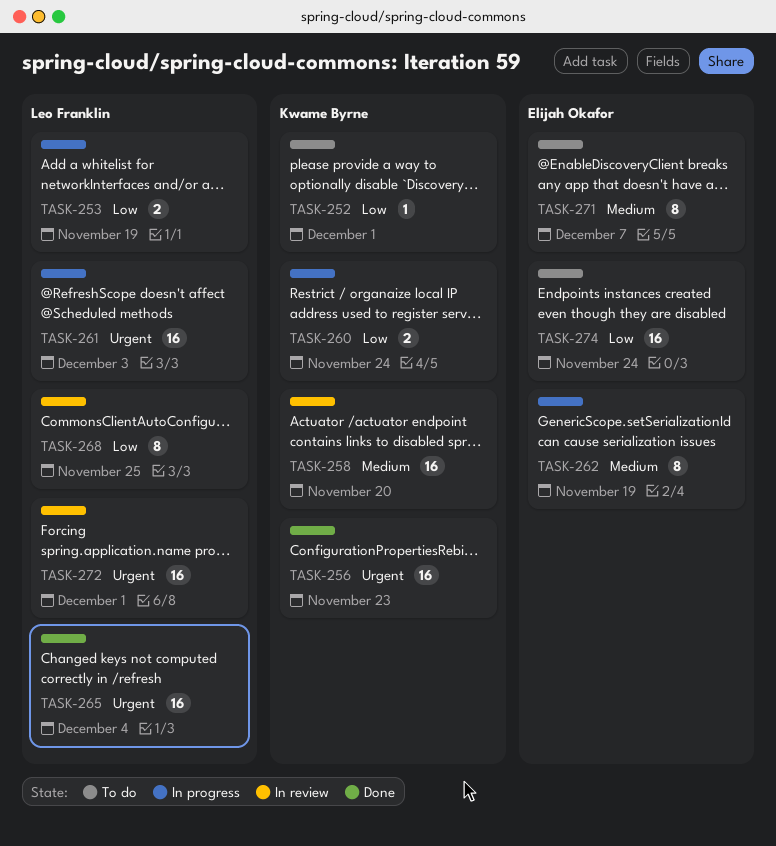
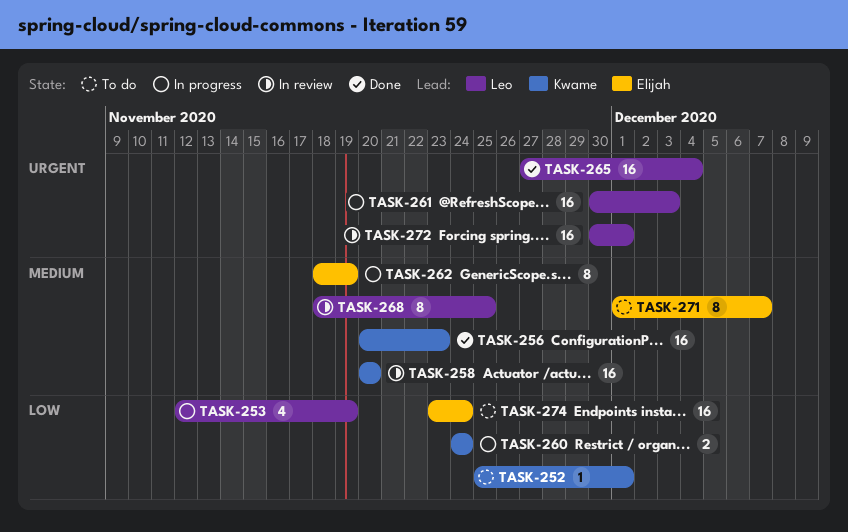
TASK-253, estimate: 2 -> 4
TASK-256, priority: Urgent -> Medium
TASK-268, priority: Low -> Medium

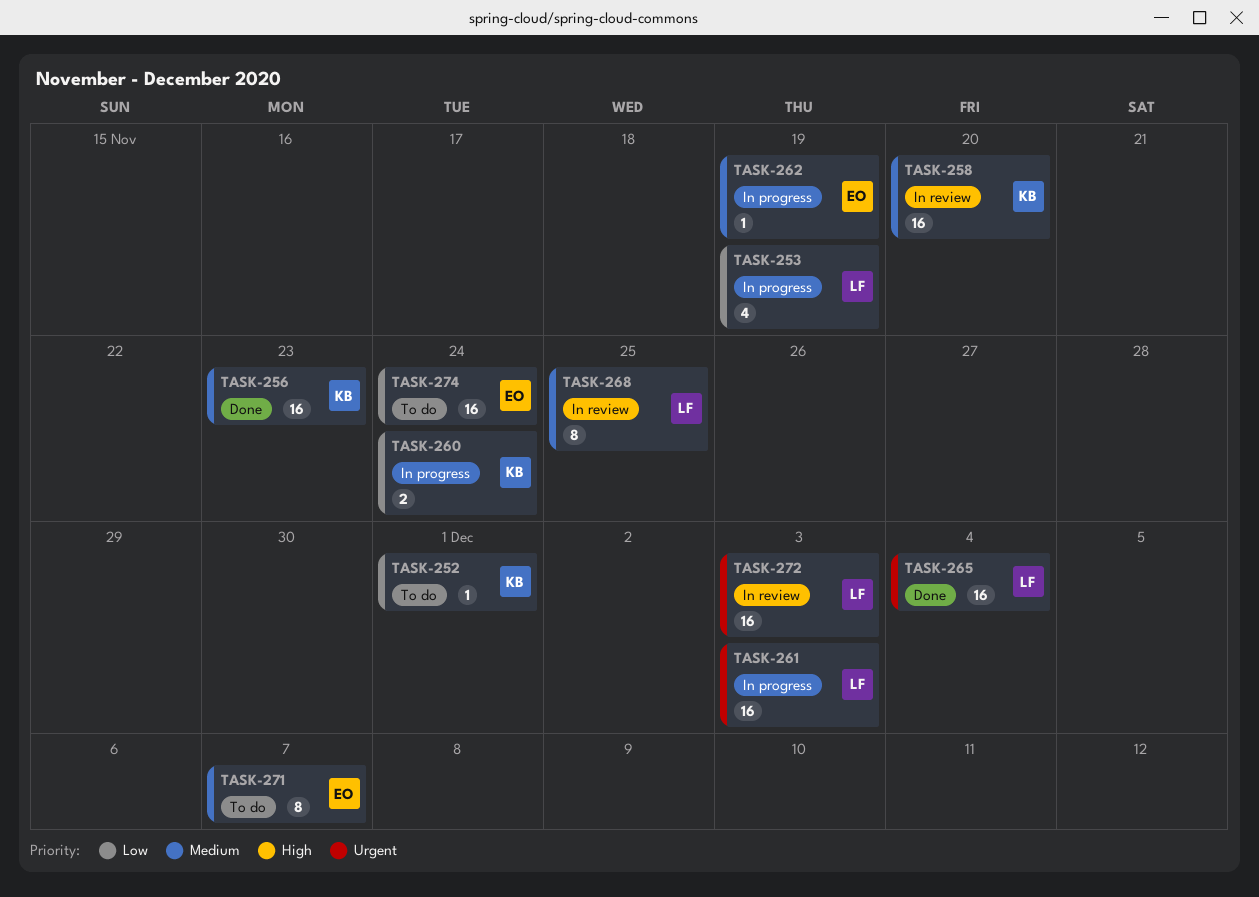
TASK-262, estimate: 8 -> 1
TASK-272, due: Dec 1 -> Dec 3

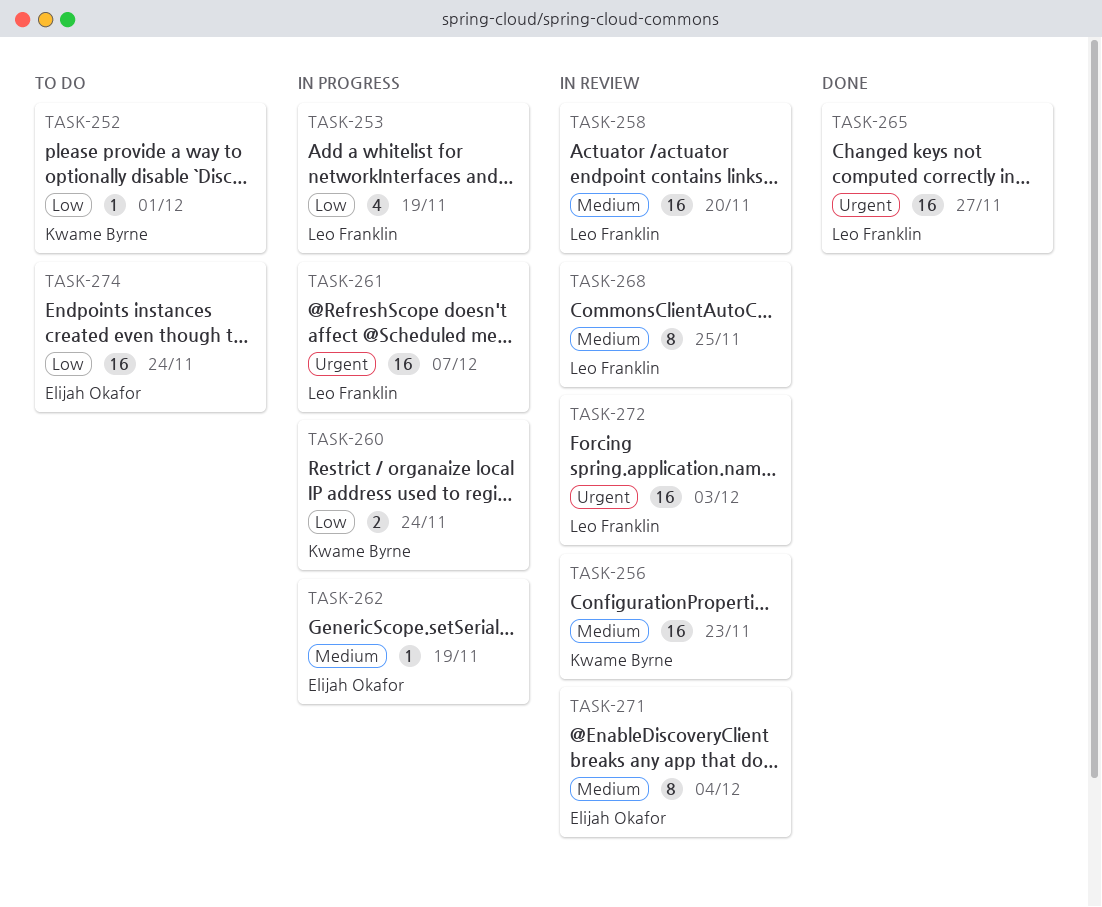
TASK-256, status: Done -> In review
TASK-258, owner: Kwame Byrne -> Leo Franklin
TASK-261, due: Dec 3 -> Dec 7
TASK-265, due: Dec 4 -> Nov 27
TASK-271, status: To do -> In review
TASK-271, due: Dec 7 -> Dec 4

